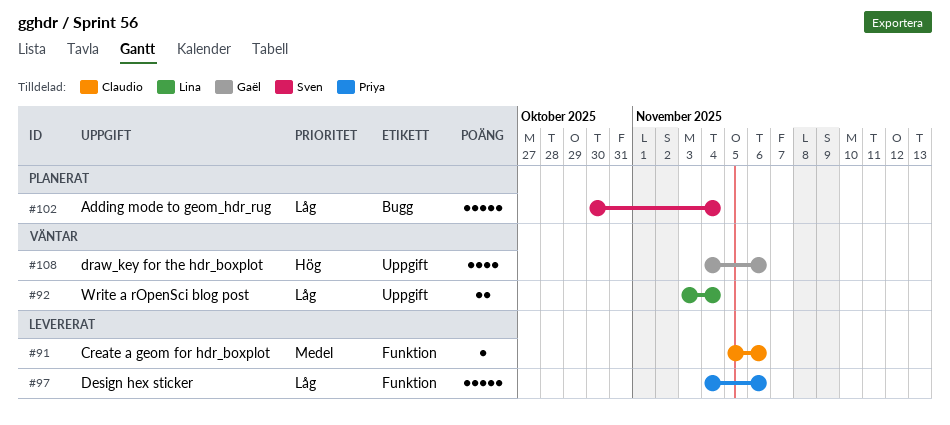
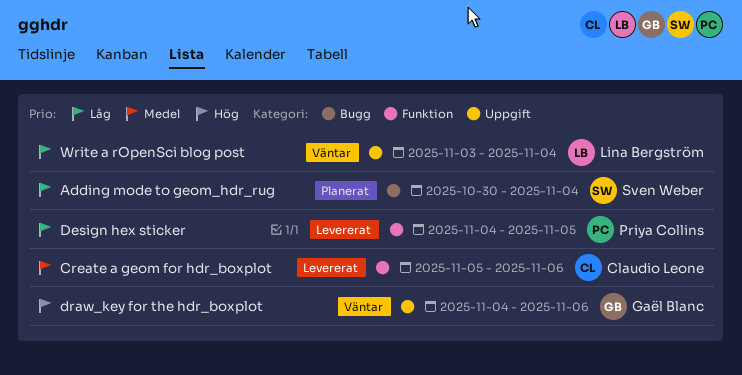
Design hex sticker, due: Nov 6 -> Nov 5

